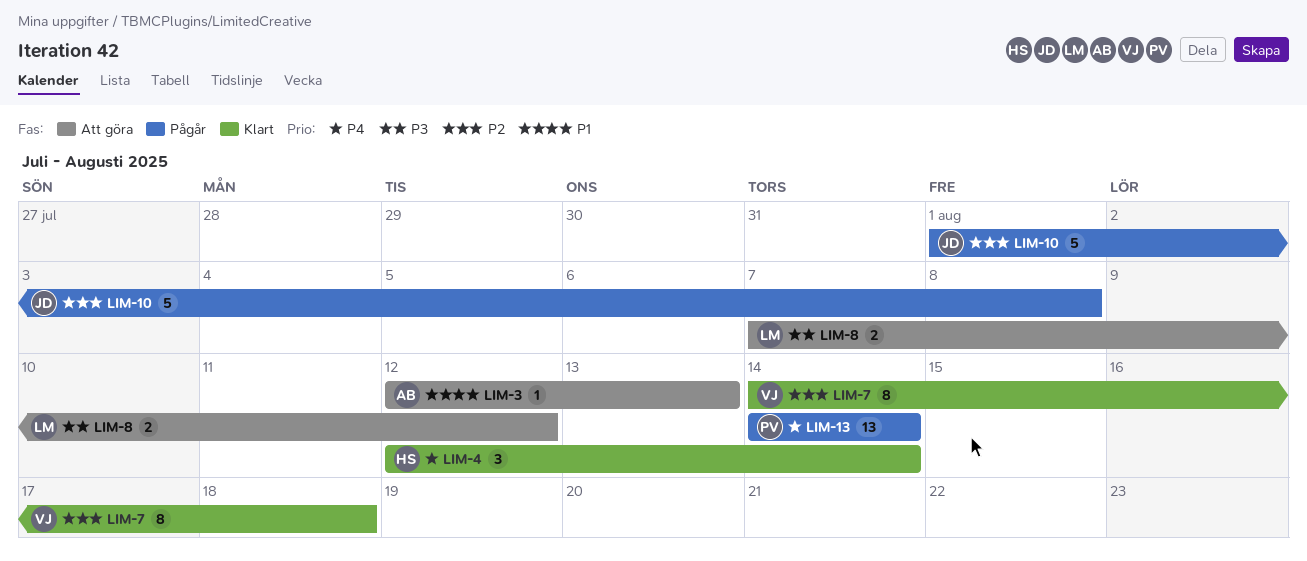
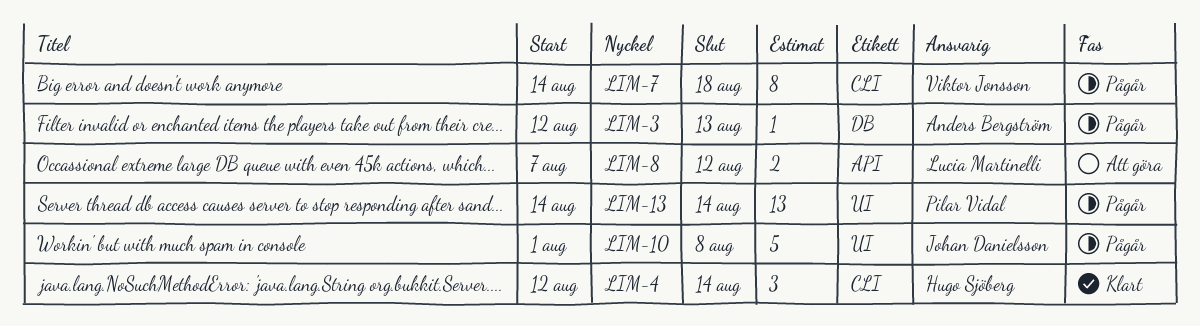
LIM-3, status: Att göra -> Pågår
LIM-7, status: Klart -> Pågår

